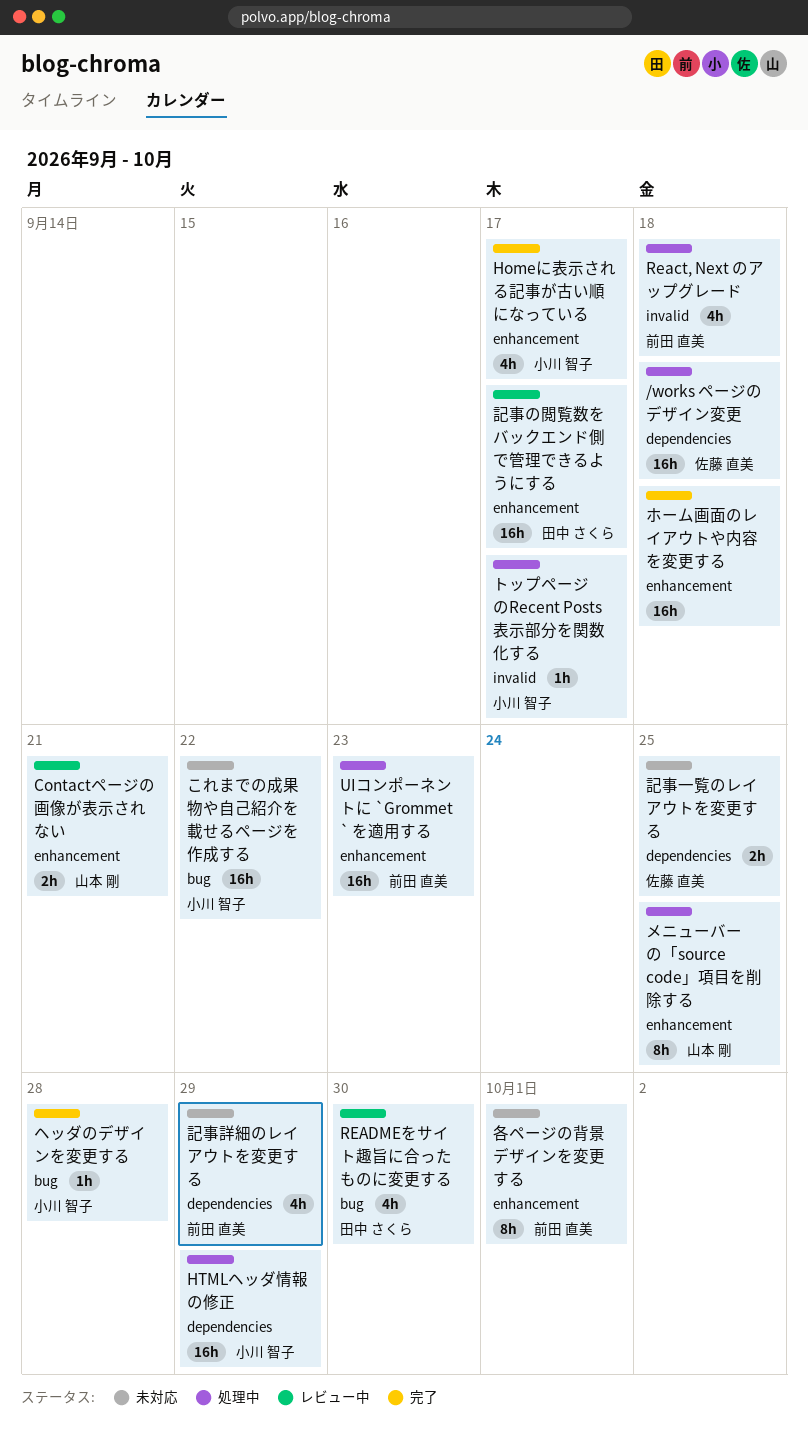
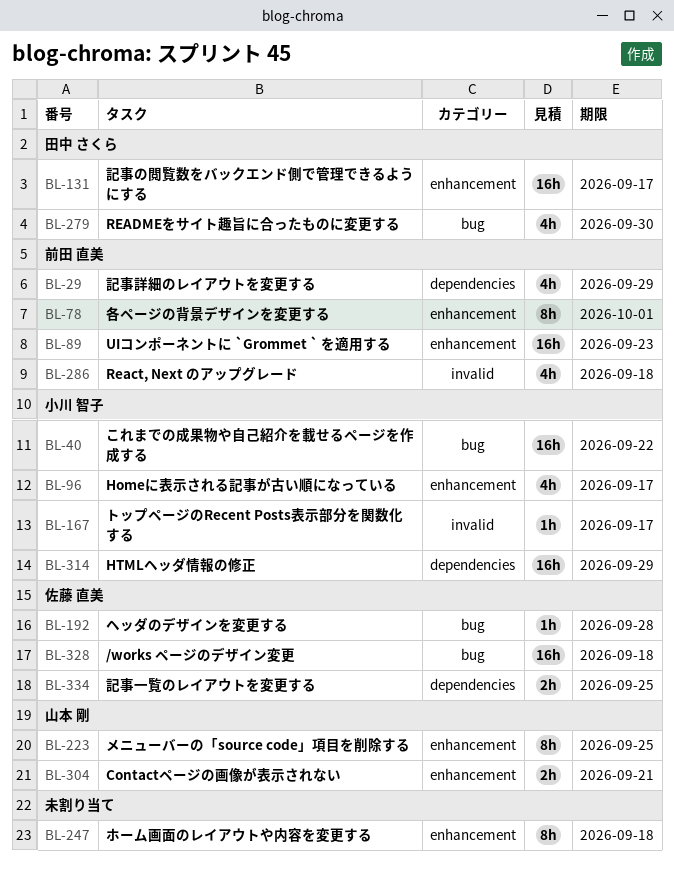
/works ページのデザイン変更, label: dependencies -> bug
ヘッダのデザインを変更する, owner: 小川 智子 -> 佐藤 直美
ホーム画面のレイアウトや内容を変更する, estimate: 16h -> 8h

